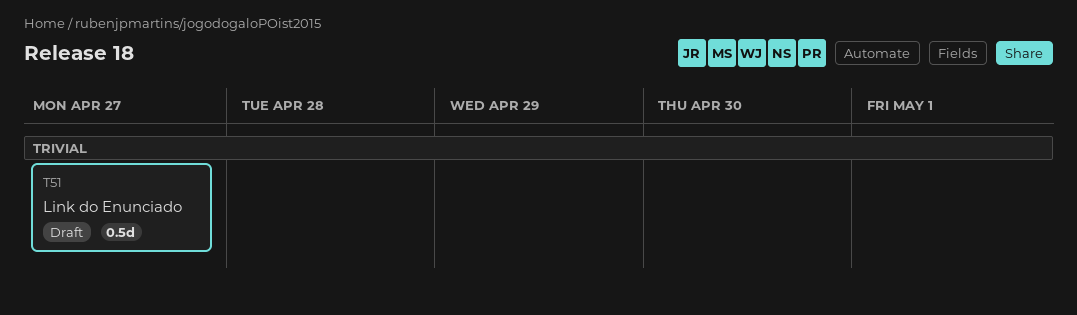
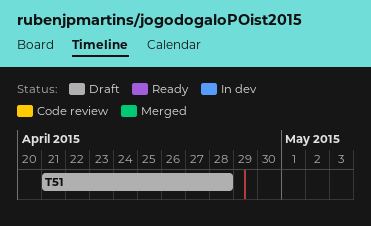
T51, due: Apr 27 -> Apr 28

